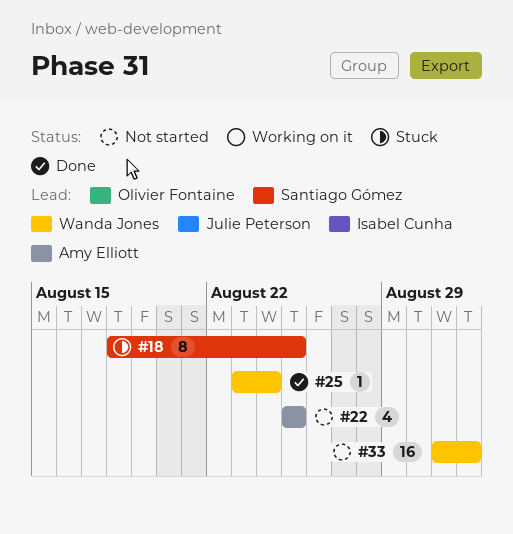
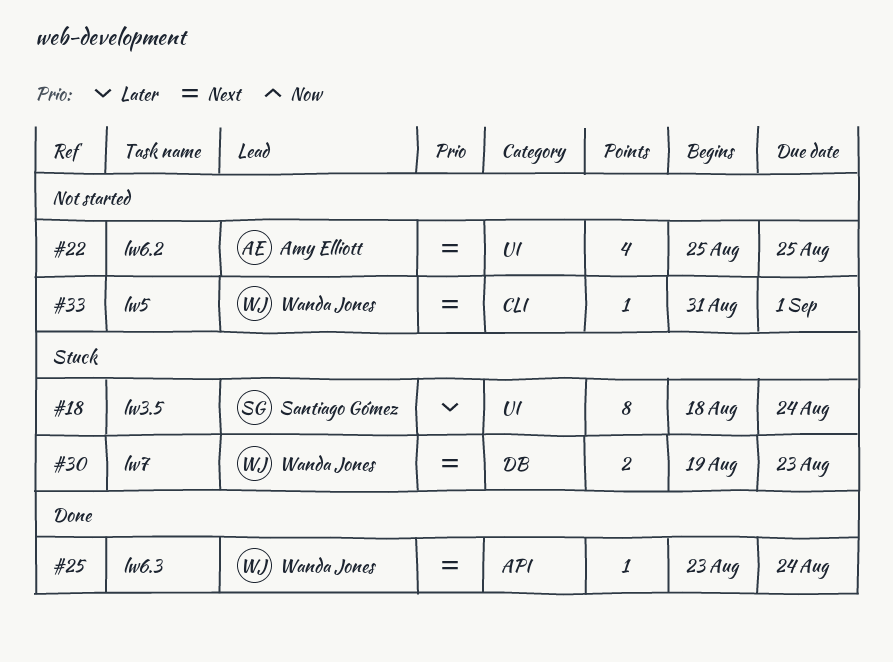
#18, due: Aug 25 -> Aug 24
#30: none -> present
#33, estimate: 16 -> 1

